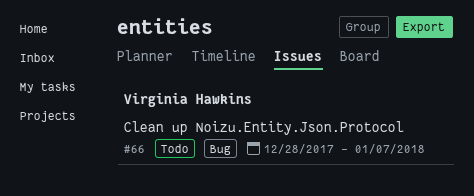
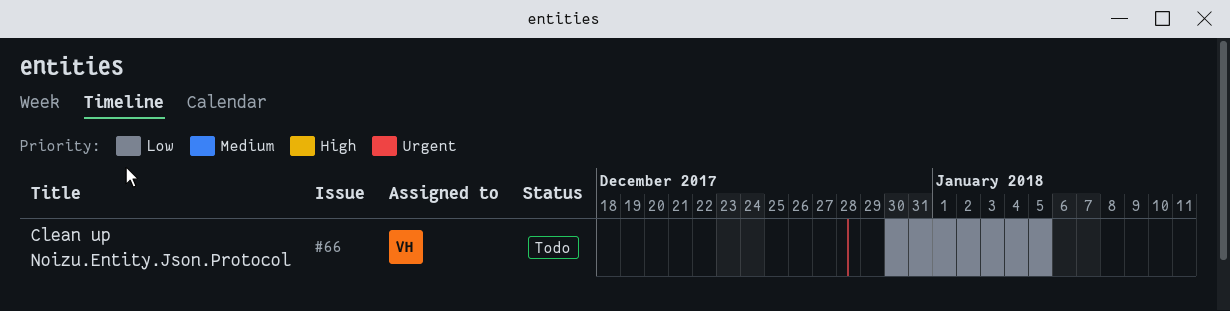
#66, start: Dec 28 -> Dec 30
#66, due: Jan 7 -> Jan 5

